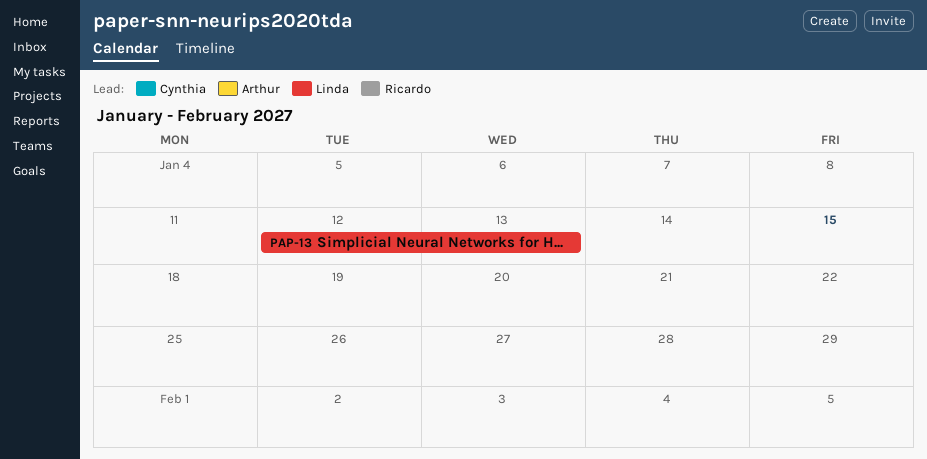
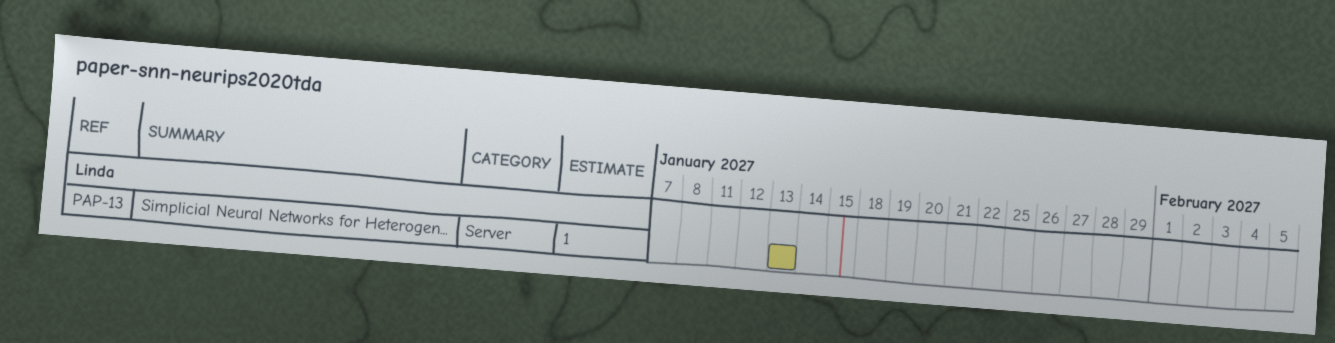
PAP-13, start: Jan 12 -> Jan 13

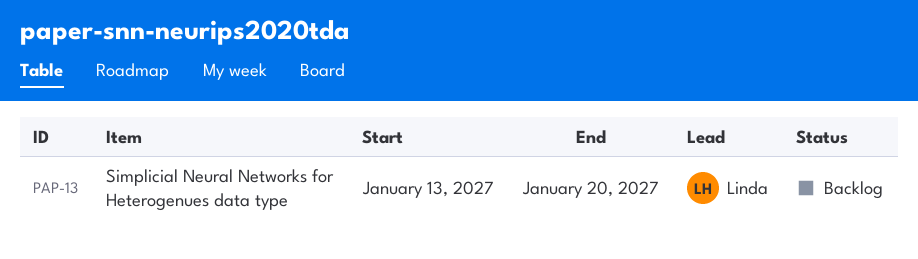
PAP-13, due: Jan 13 -> Jan 20

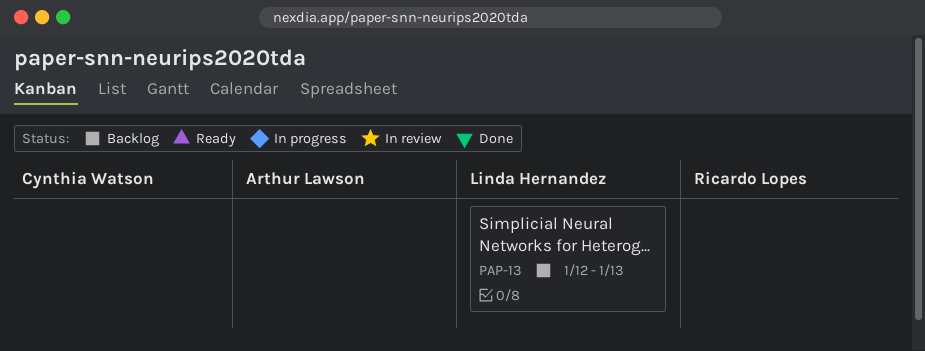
PAP-13, start: Jan 13 -> Jan 12
PAP-13, due: Jan 20 -> Jan 13

